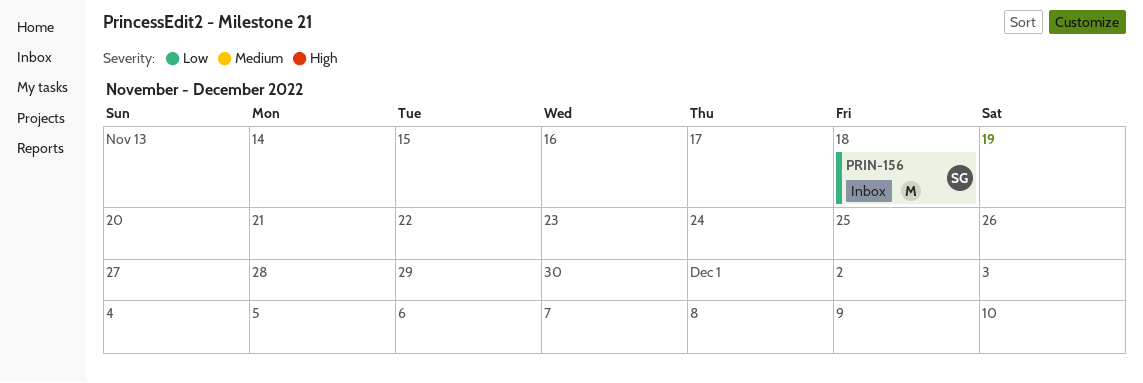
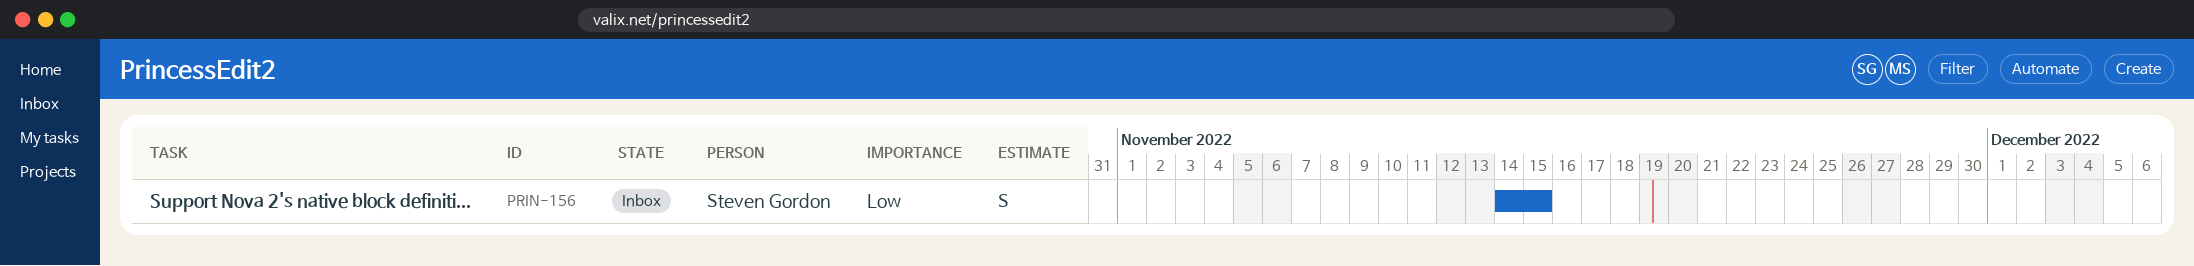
PRIN-156, estimate: M -> S
PRIN-156, due: Nov 18 -> Nov 15

